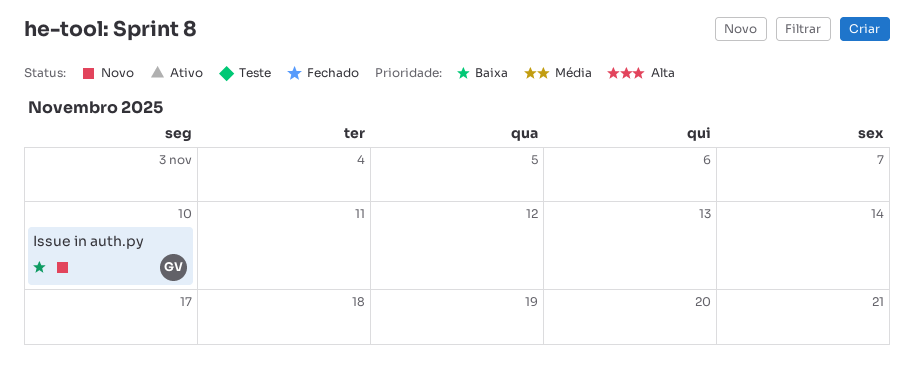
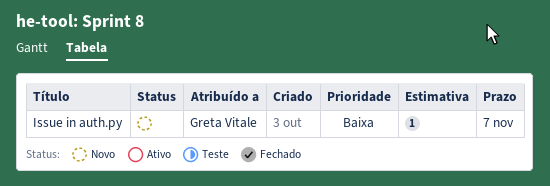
Issue in auth.py, due: Nov 10 -> Nov 7

